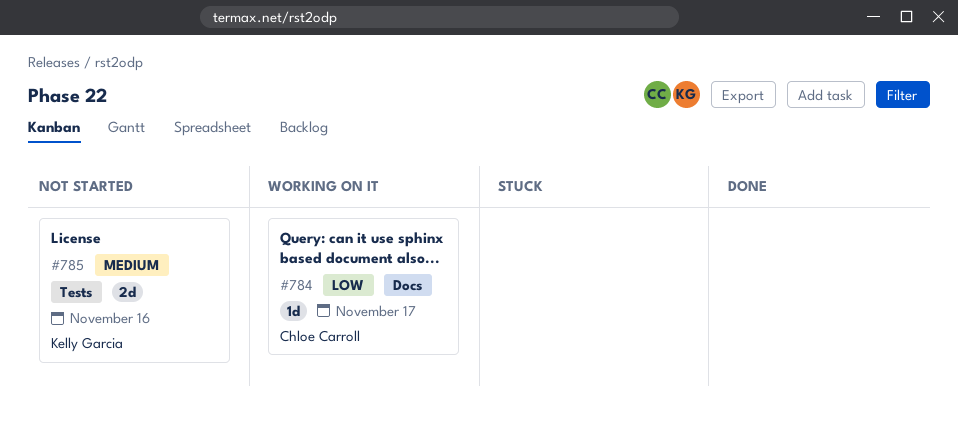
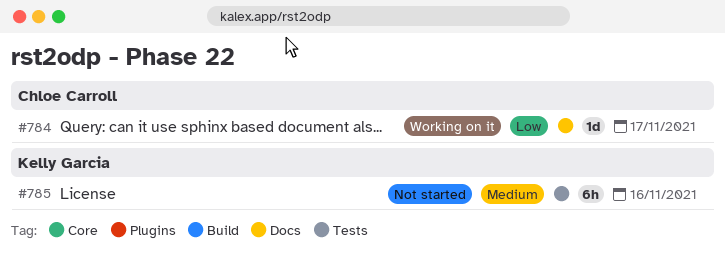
#785, estimate: 2d -> 6h

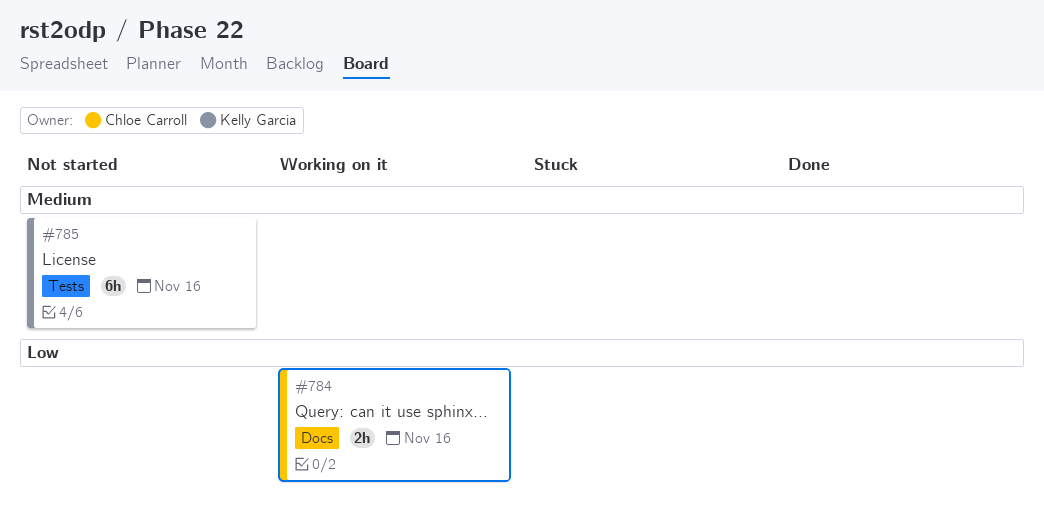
#784, estimate: 1d -> 2h
#784, due: Nov 17 -> Nov 16

